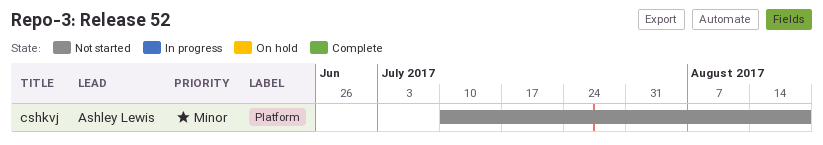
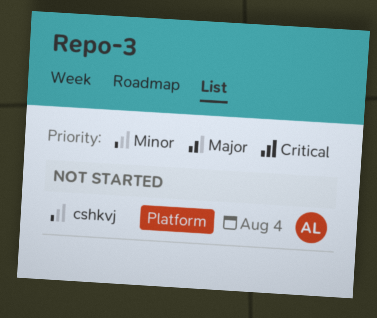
cshkvj, due: Aug 18 -> Aug 4

